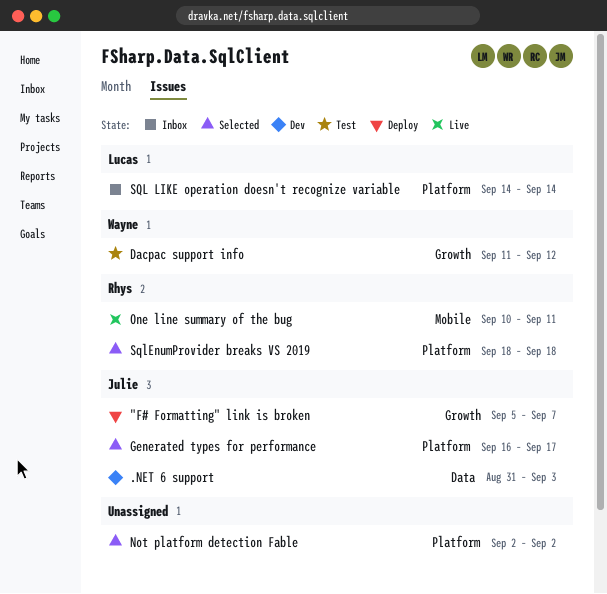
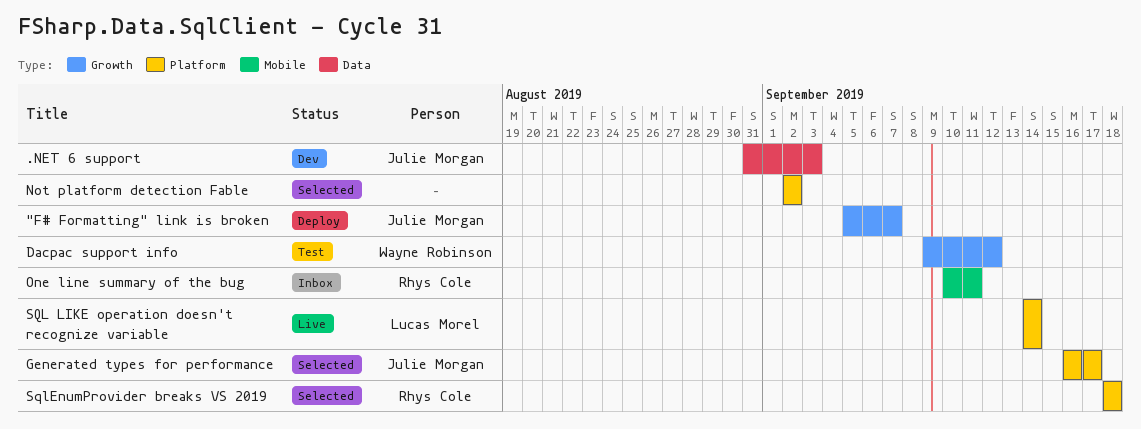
Dacpac support info, start: Sep 11 -> Sep 9
One line summary of the bug, status: Live -> Inbox
SQL LIKE operation doesn't recognize variable, status: Inbox -> Live

